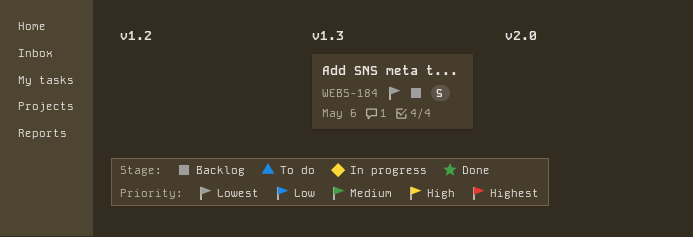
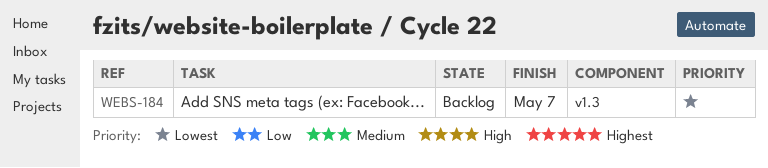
WEBS-184, due: May 6 -> May 7

